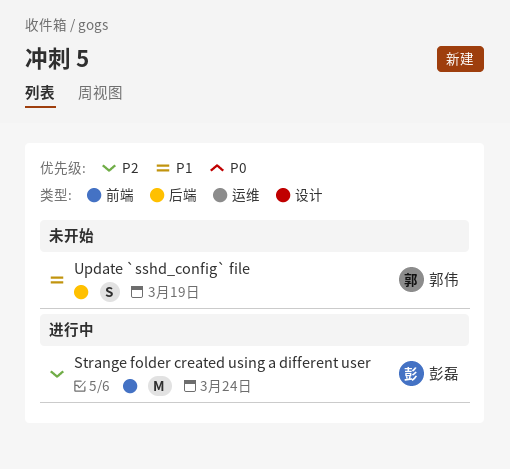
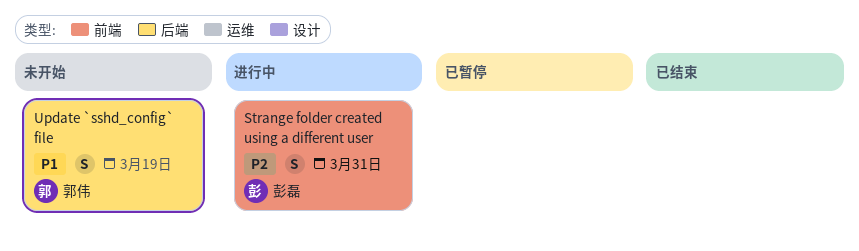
Strange folder created using a different user, estimate: M -> S
Strange folder created using a different user, due: Mar 24 -> Mar 31

